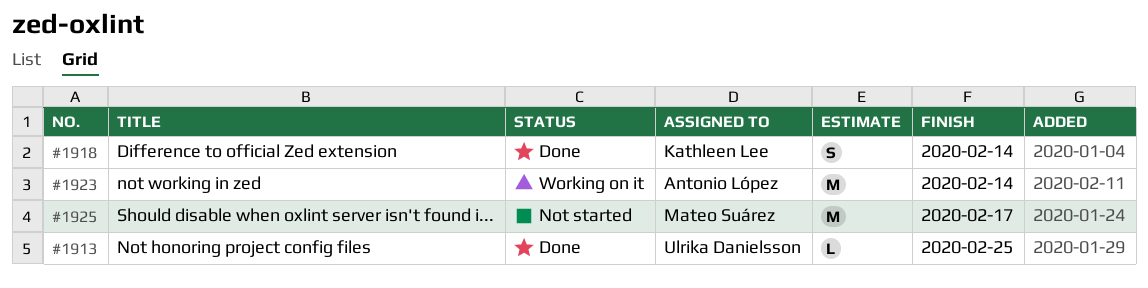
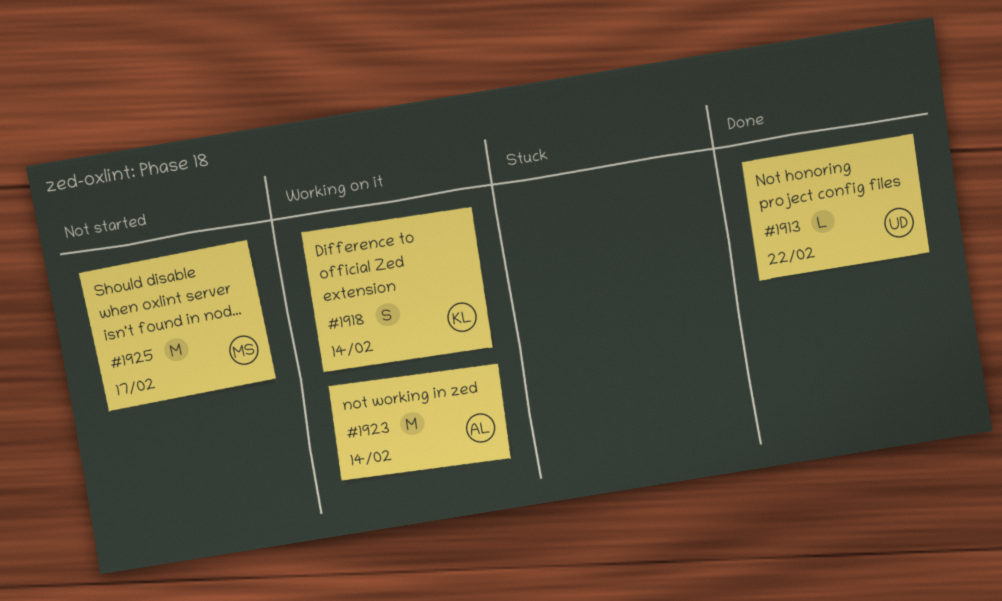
#1913, due: Feb 25 -> Feb 22
#1918, status: Done -> Working on it

